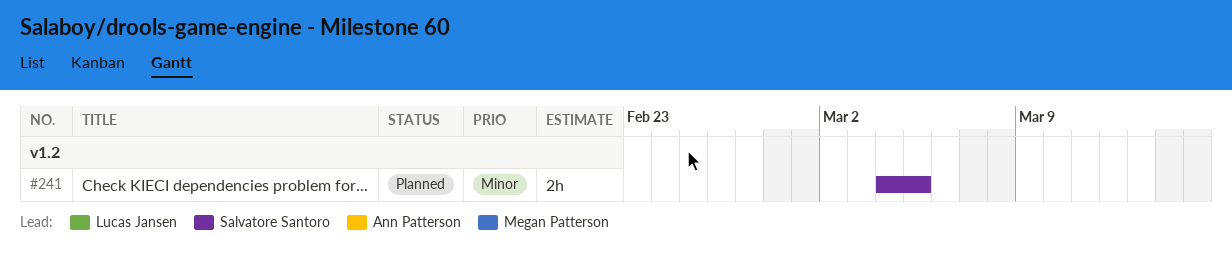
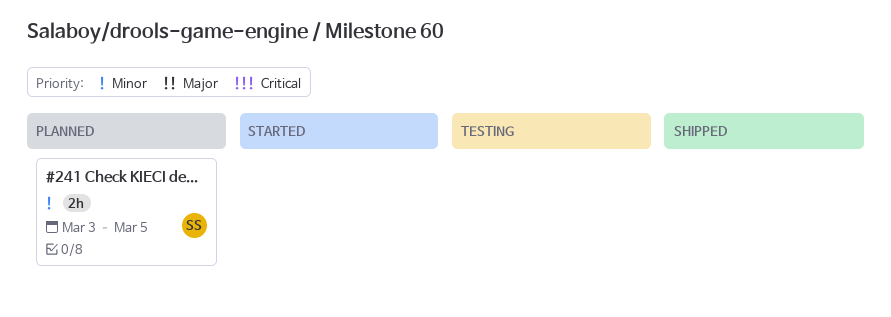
#241, start: Mar 4 -> Mar 3

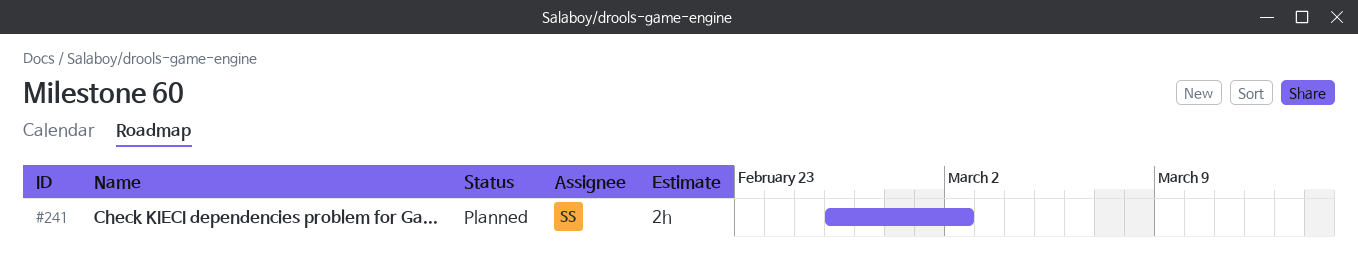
#241, start: Mar 3 -> Feb 26
#241, due: Mar 5 -> Mar 2

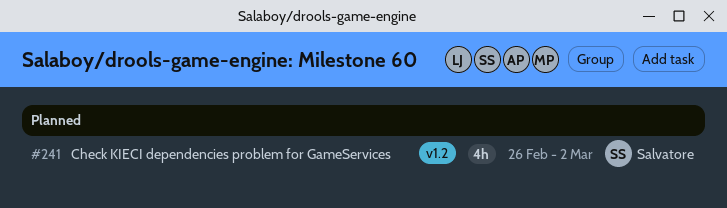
#241, estimate: 2h -> 4h

